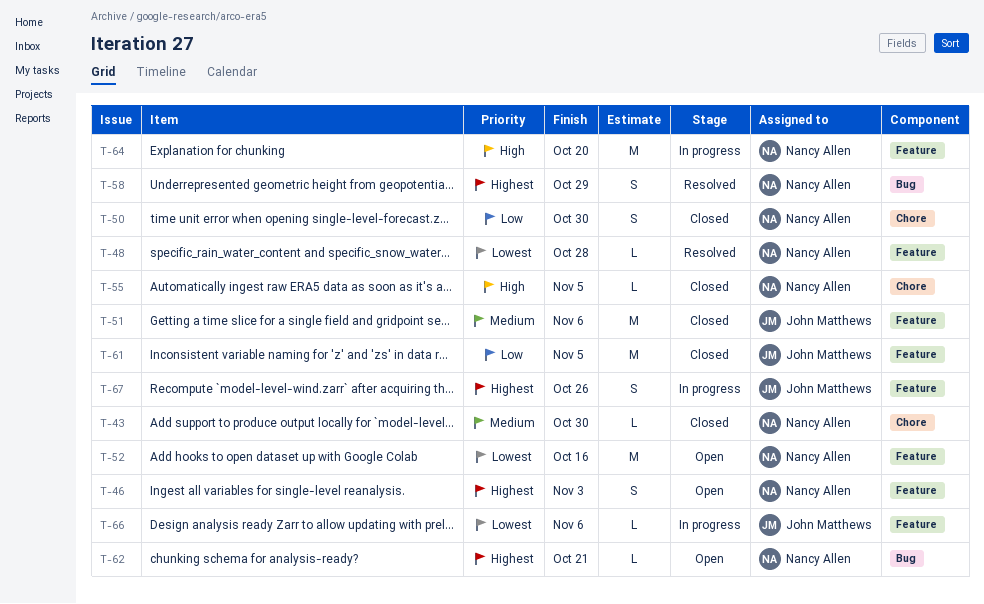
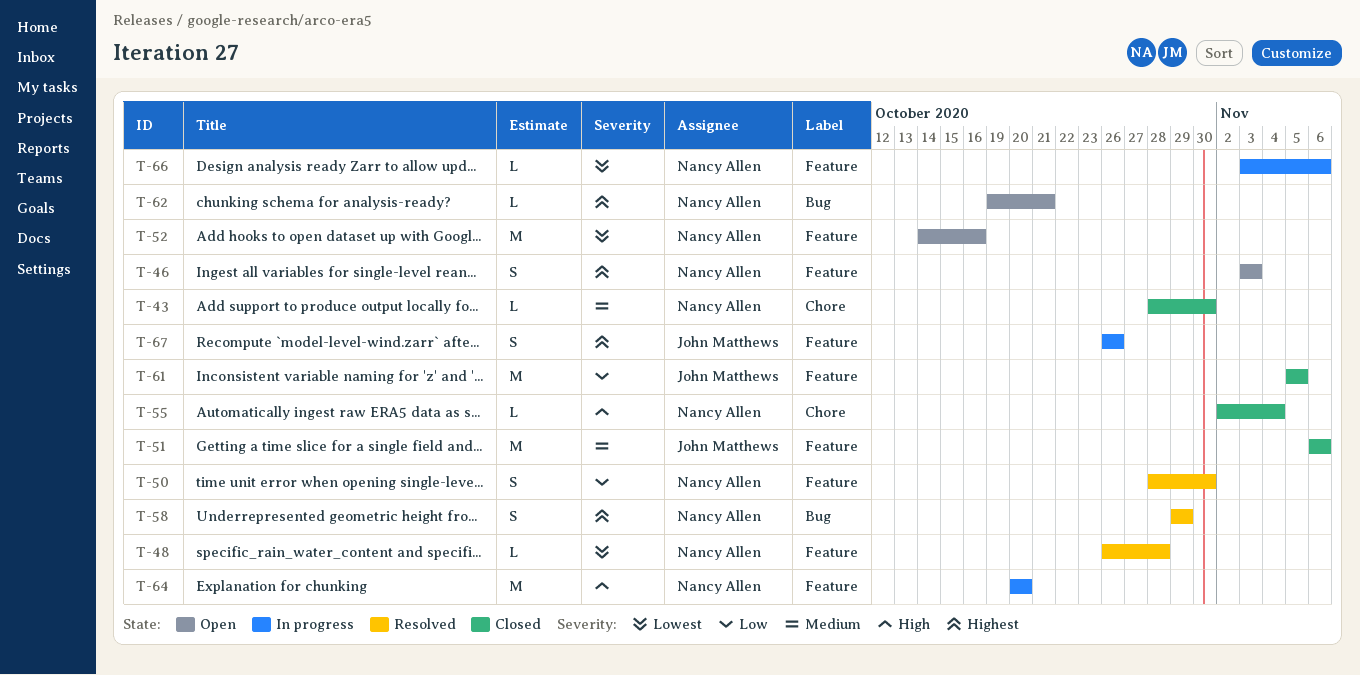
T-50, status: Closed -> Resolved
T-50, label: Chore -> Feature
T-55, due: Nov 5 -> Nov 4
T-66, owner: John Matthews -> Nancy Allen

